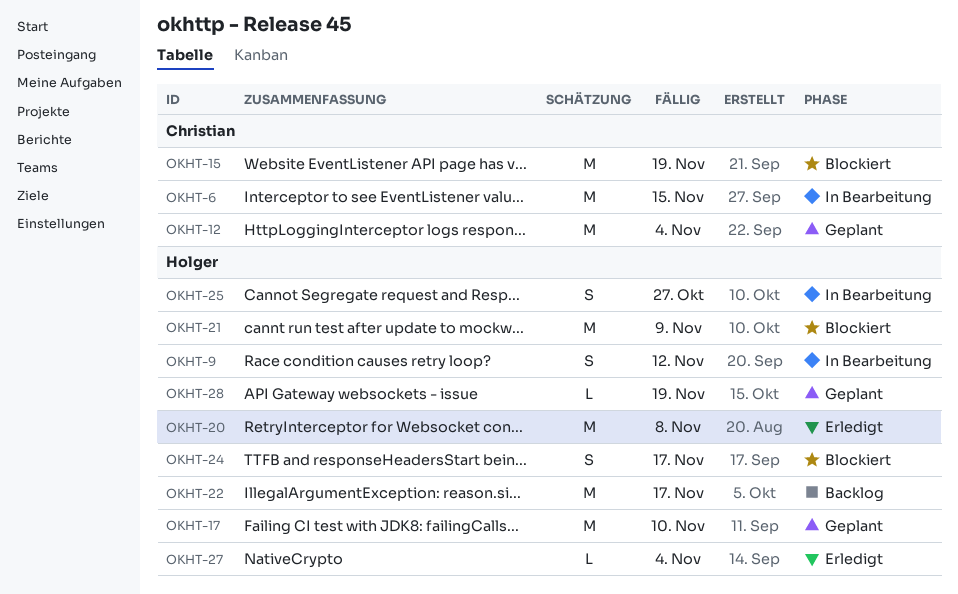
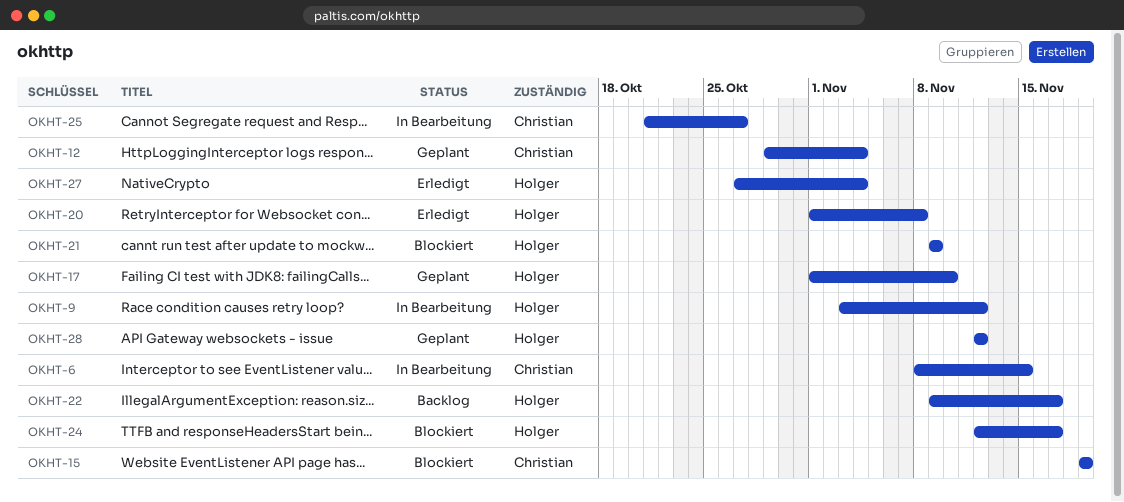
OKHT-25, owner: Holger -> Christian
OKHT-28, due: Nov 19 -> Nov 12

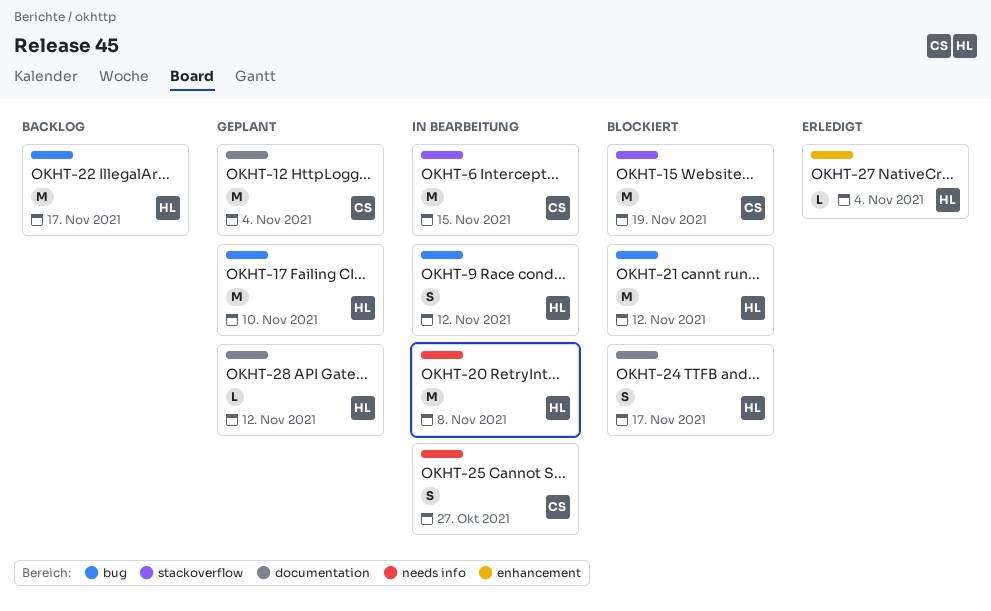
OKHT-20, status: Erledigt -> In Bearbeitung
OKHT-21, due: Nov 9 -> Nov 12

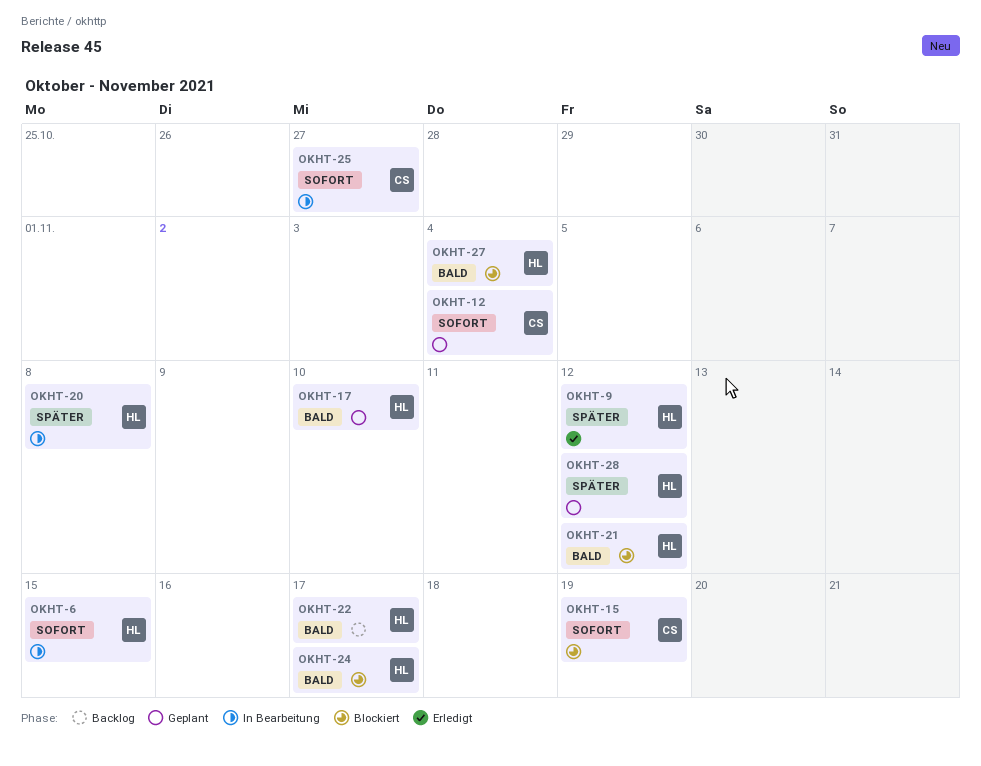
OKHT-6, owner: CS -> HL
OKHT-9, status: In Bearbeitung -> Erledigt
OKHT-27, status: Erledigt -> Blockiert

